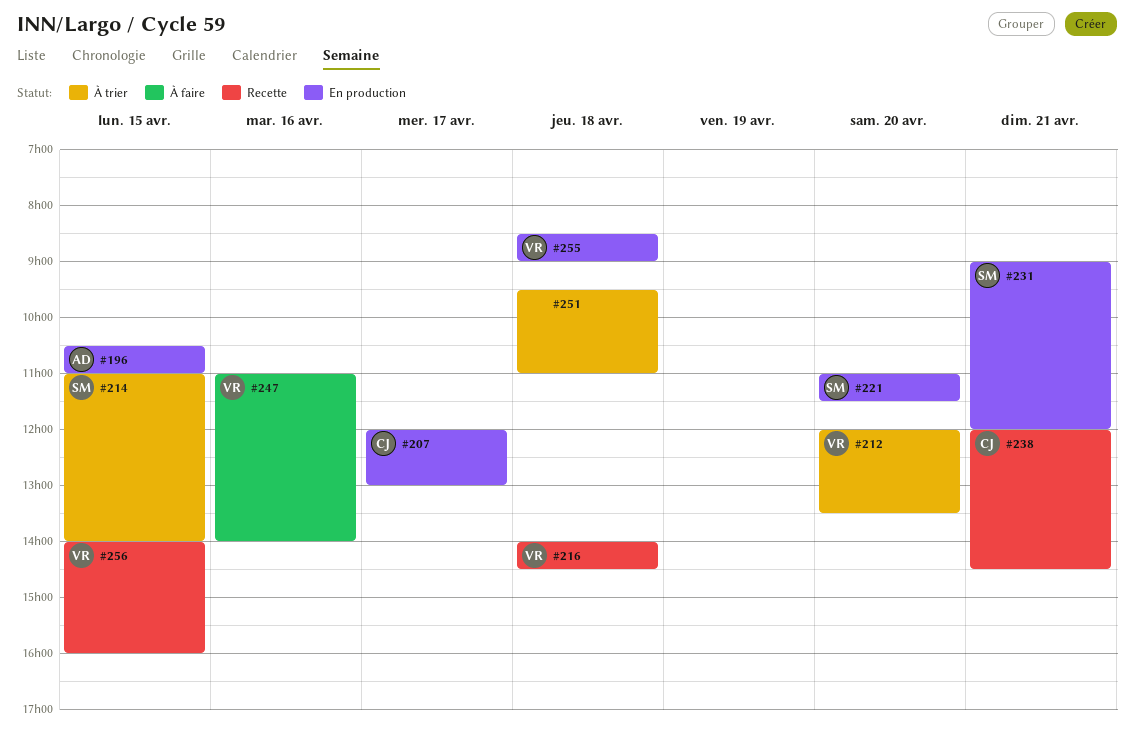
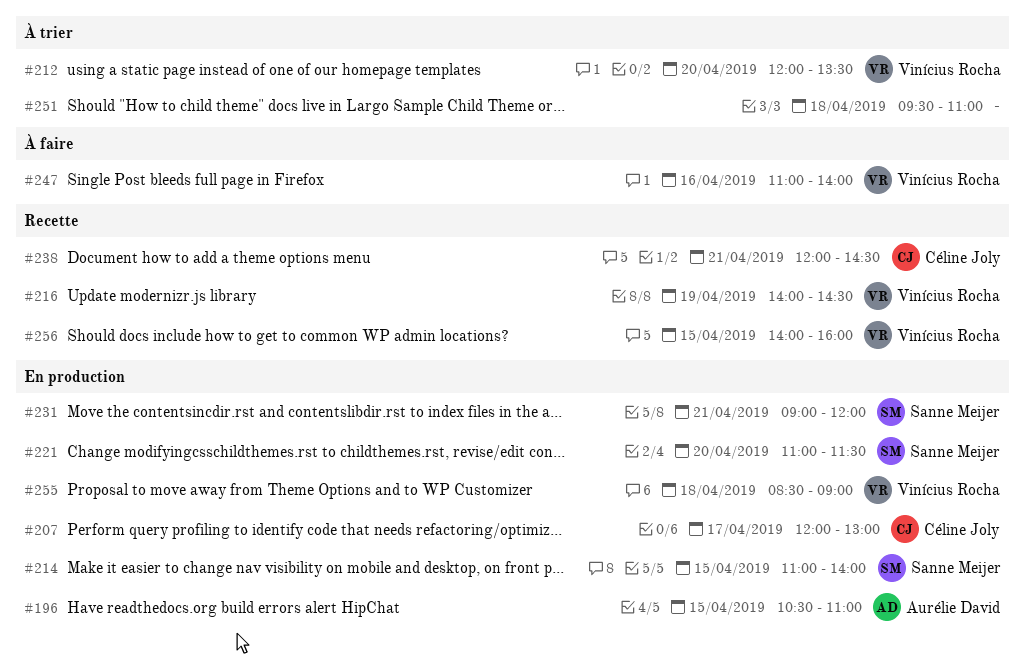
#214, status: À trier -> En production
#216, day: Apr 18 -> Apr 19

